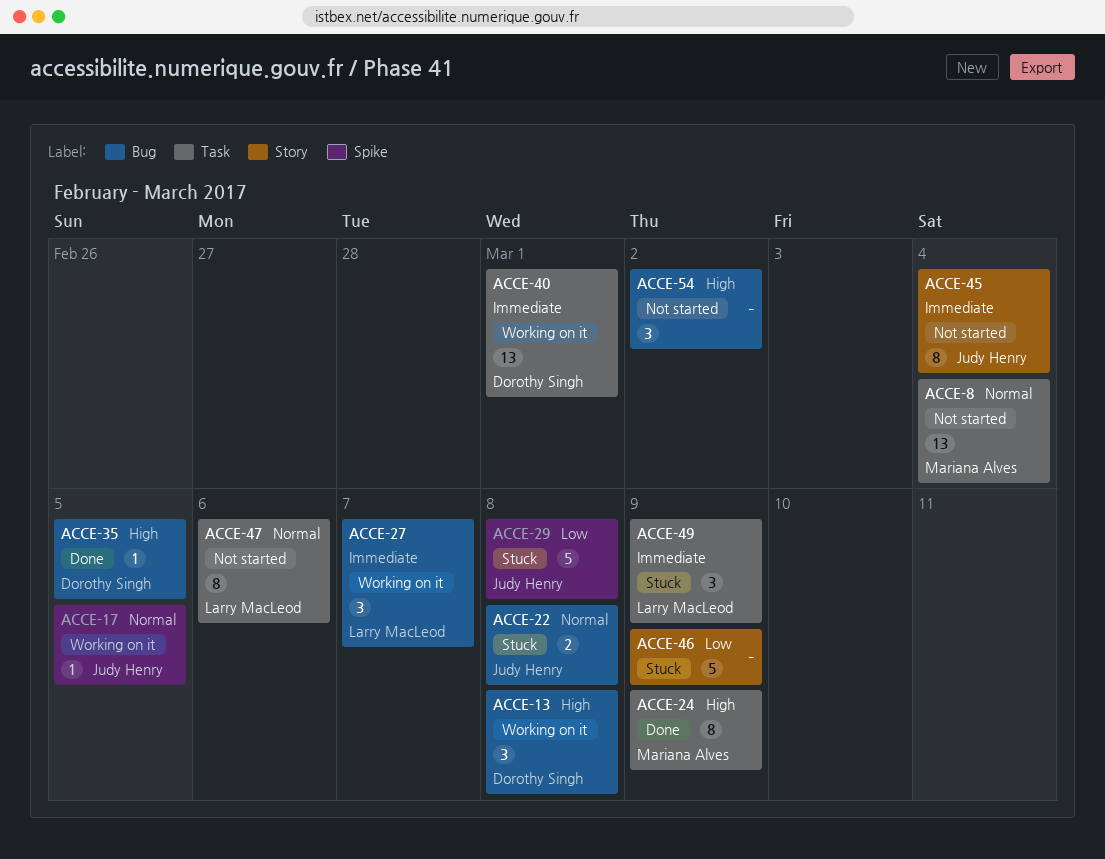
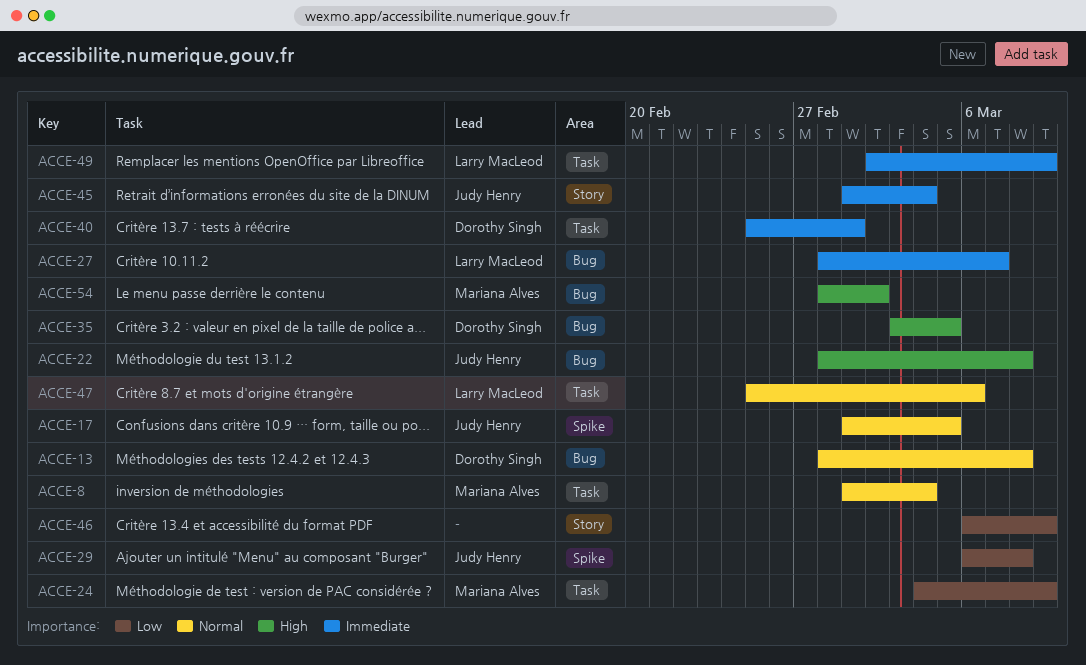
ACCE-13, priority: High -> Normal
ACCE-22, priority: Normal -> High
ACCE-24, priority: High -> Low
ACCE-54, owner: none -> Mariana Alves

